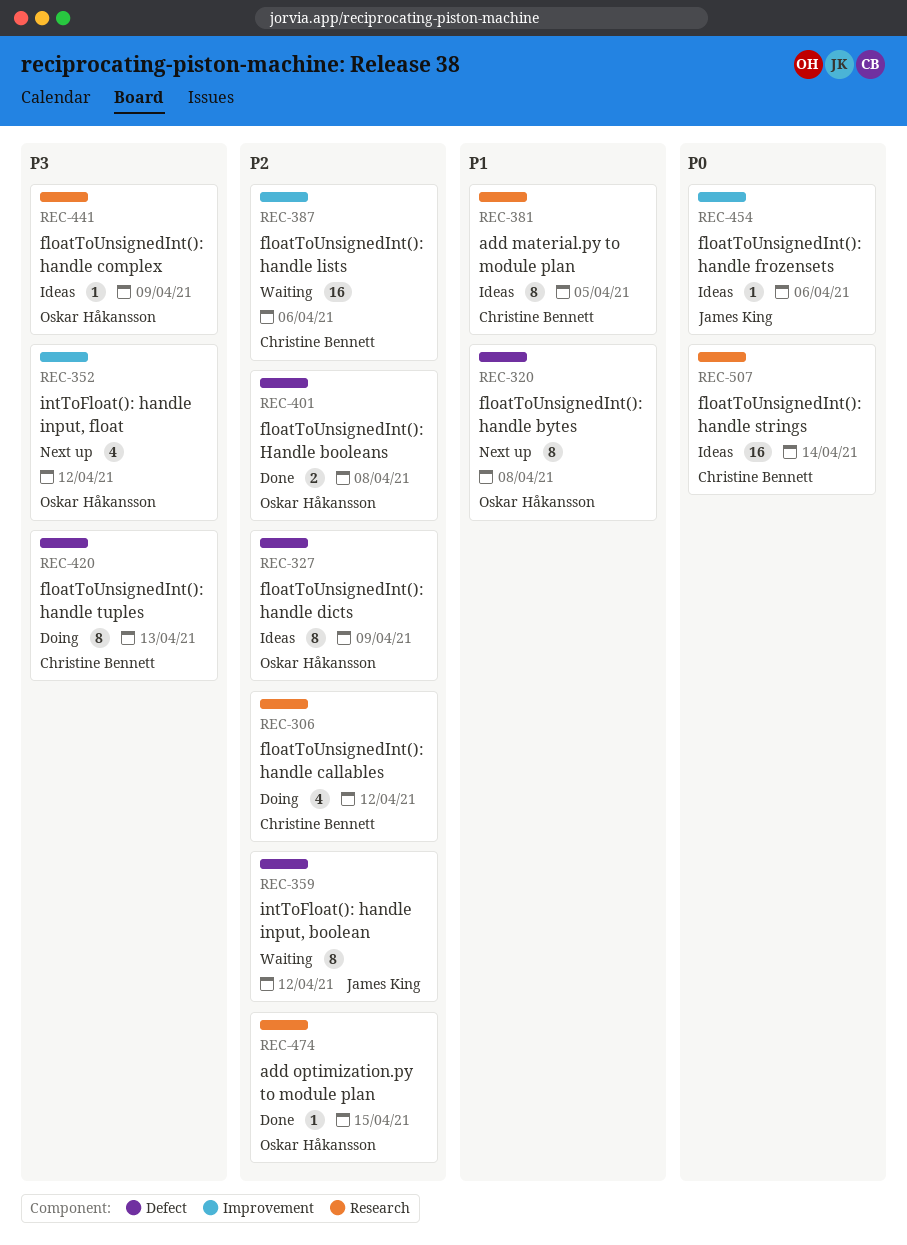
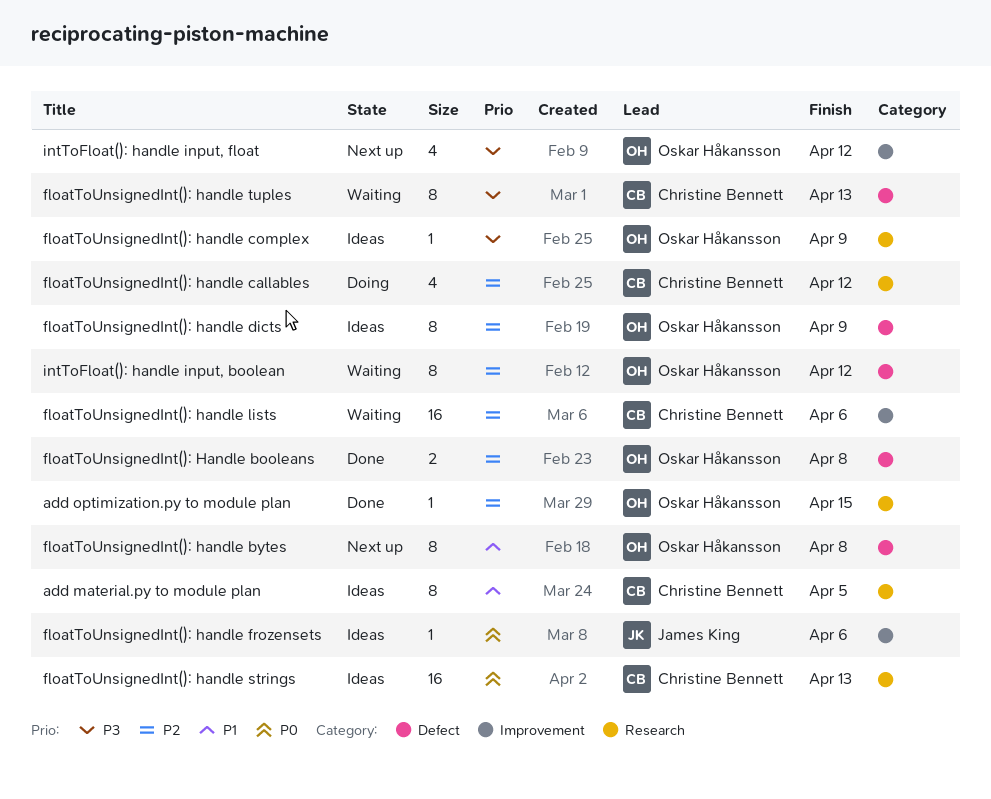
floatToUnsignedInt(): handle strings, due: Apr 14 -> Apr 13
floatToUnsignedInt(): handle tuples, status: Doing -> Waiting
intToFloat(): handle input, boolean, owner: James King -> Oskar Håkansson

